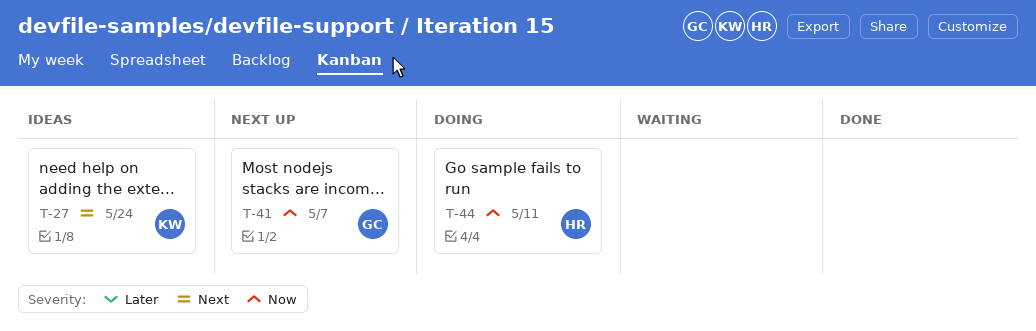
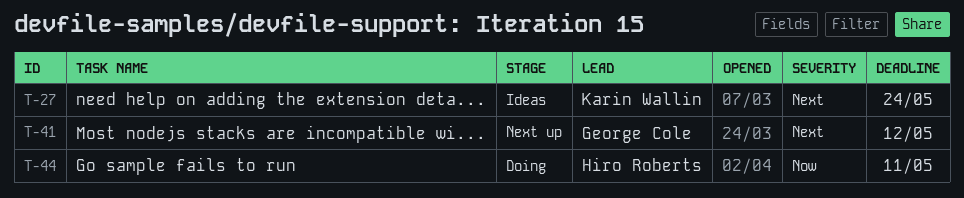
T-41, priority: Now -> Next
T-41, due: May 7 -> May 12

